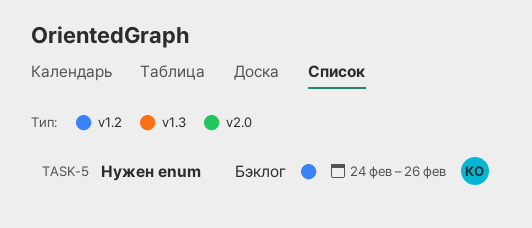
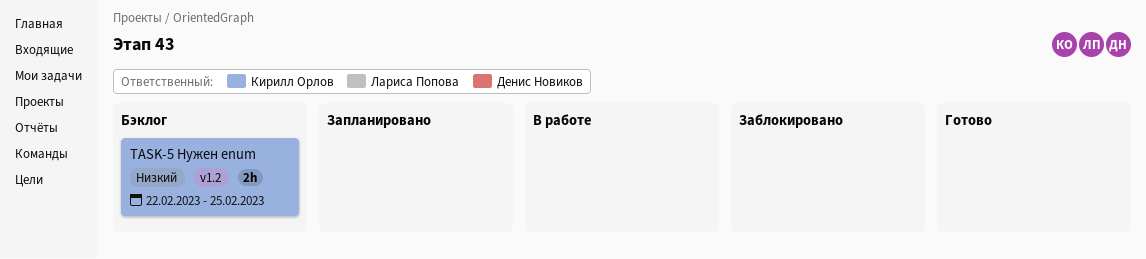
TASK-5, start: Feb 24 -> Feb 22
TASK-5, due: Feb 26 -> Feb 25

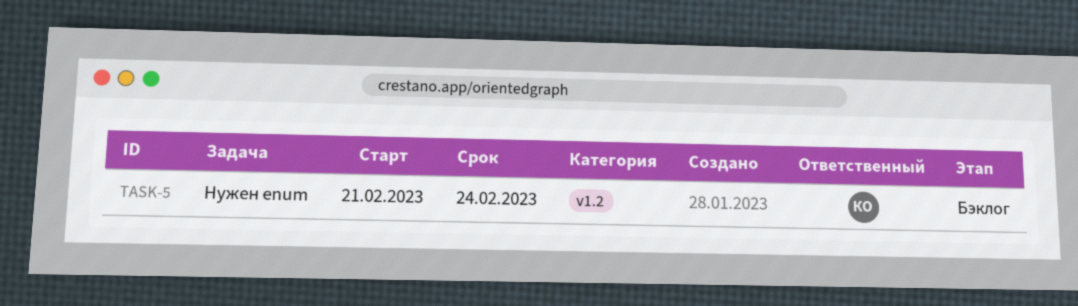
TASK-5, start: Feb 22 -> Feb 21
TASK-5, due: Feb 25 -> Feb 24

